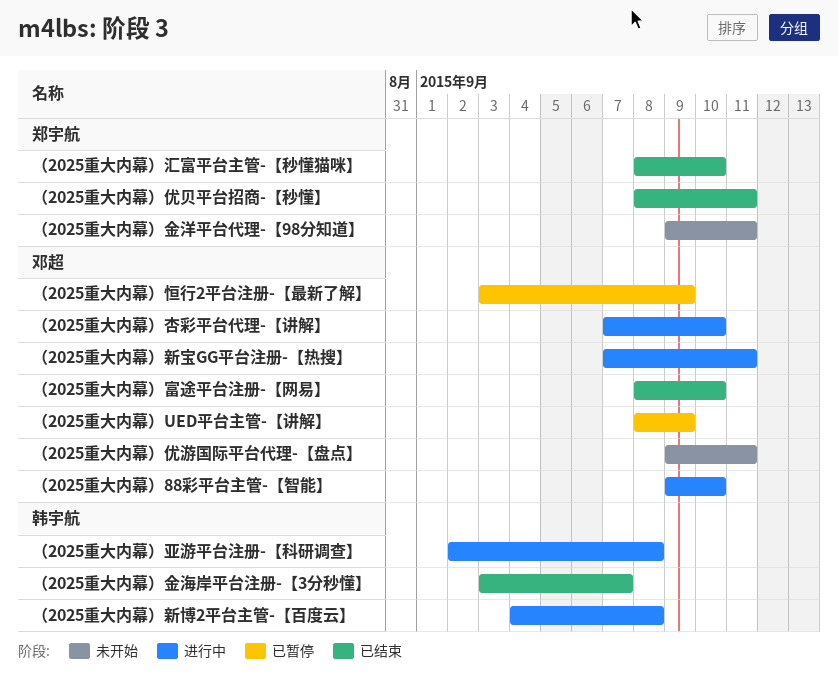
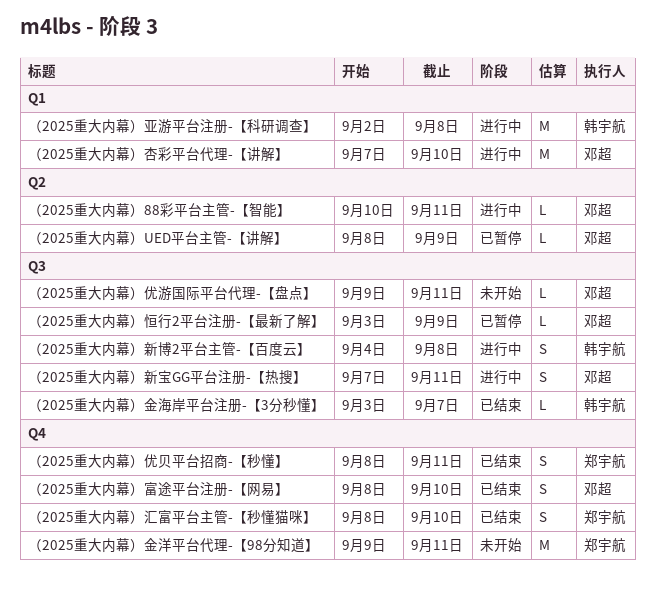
（2025重大内幕）88彩平台主管-【智能】, start: Sep 9 -> Sep 10
（2025重大内幕）88彩平台主管-【智能】, due: Sep 10 -> Sep 11

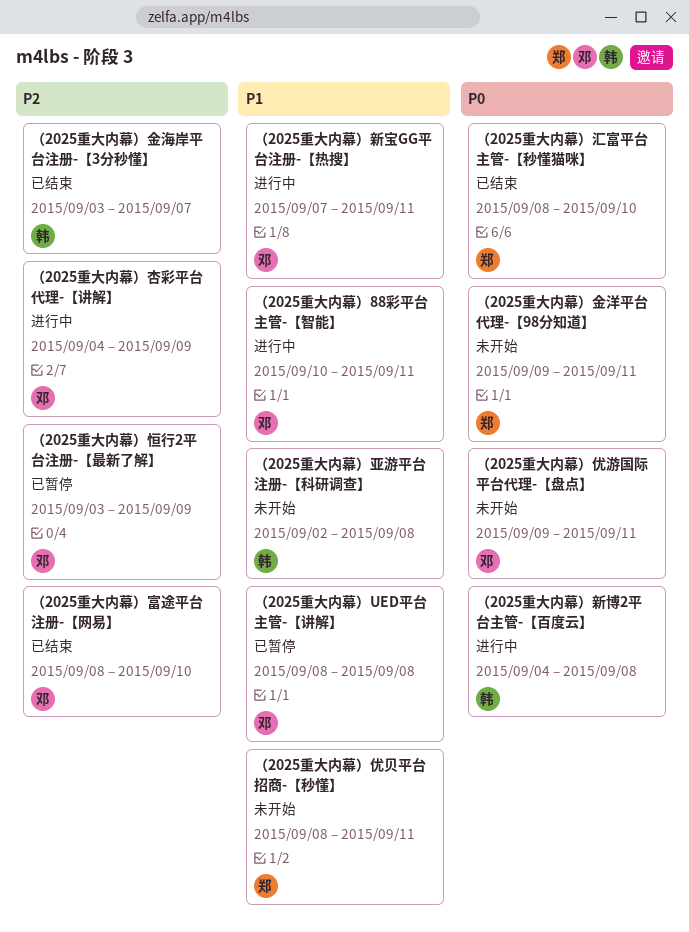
（2025重大内幕）UED平台主管-【讲解】, due: Sep 9 -> Sep 8
（2025重大内幕）亚游平台注册-【科研调查】, status: 进行中 -> 未开始
（2025重大内幕）优贝平台招商-【秒懂】, status: 已结束 -> 未开始
（2025重大内幕）杏彩平台代理-【讲解】, start: Sep 7 -> Sep 4
（2025重大内幕）杏彩平台代理-【讲解】, due: Sep 10 -> Sep 9

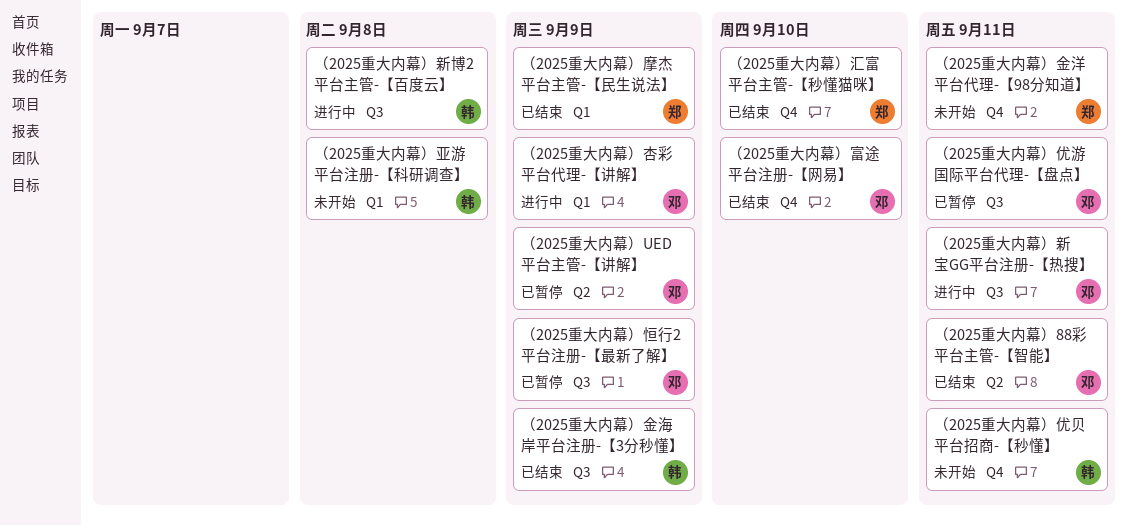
（2025重大内幕）88彩平台主管-【智能】, status: 进行中 -> 已结束
（2025重大内幕）UED平台主管-【讲解】, due: Sep 8 -> Sep 9
（2025重大内幕）优游国际平台代理-【盘点】, status: 未开始 -> 已暂停
（2025重大内幕）优贝平台招商-【秒懂】, owner: 郑 -> 韩
（2025重大内幕）摩杰平台主管-【民生说法】: none -> present
（2025重大内幕）金海岸平台注册-【3分秒懂】, due: Sep 7 -> Sep 9

